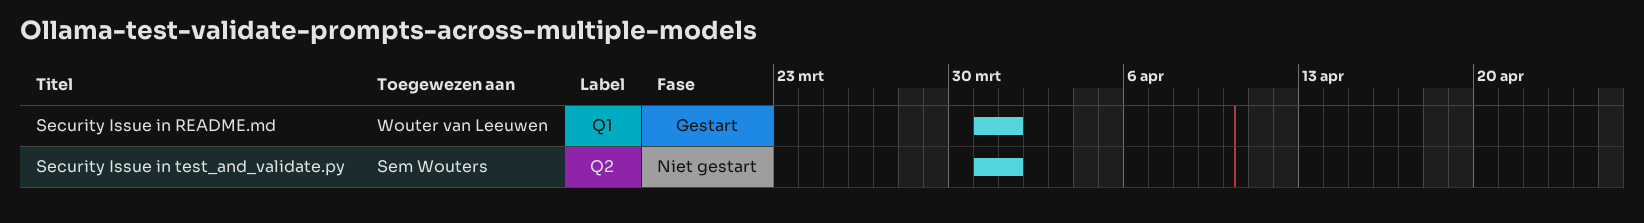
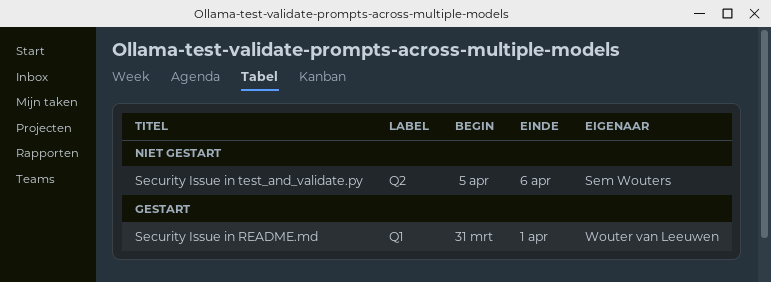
Security Issue in test_and_validate.py, start: Mar 31 -> Apr 5
Security Issue in test_and_validate.py, due: Apr 1 -> Apr 6

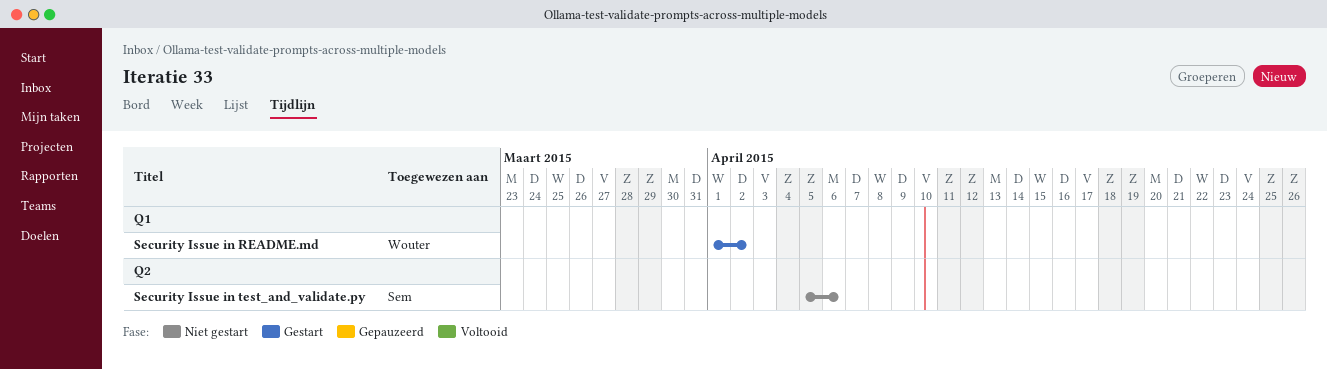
Security Issue in README.md, start: Mar 31 -> Apr 1
Security Issue in README.md, due: Apr 1 -> Apr 2

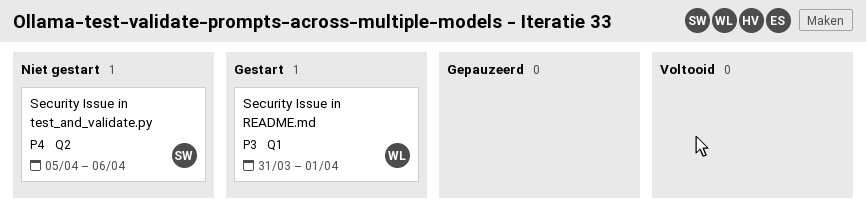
Security Issue in README.md, start: Apr 1 -> Mar 31
Security Issue in README.md, due: Apr 2 -> Apr 1

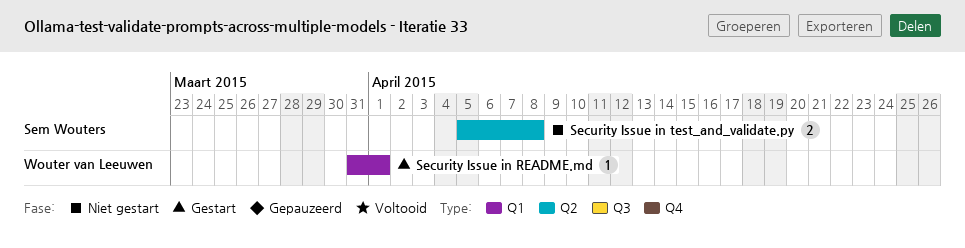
Security Issue in test_and_validate.py, due: Apr 6 -> Apr 8

